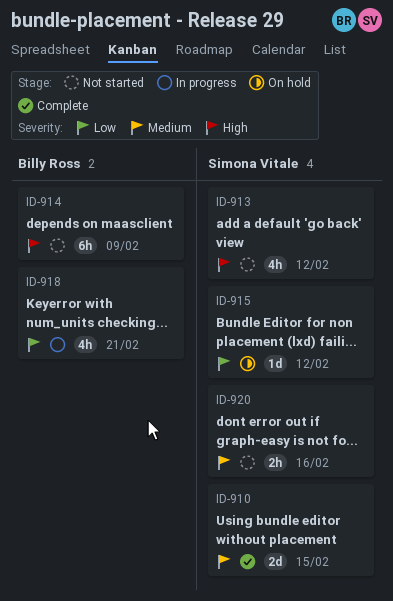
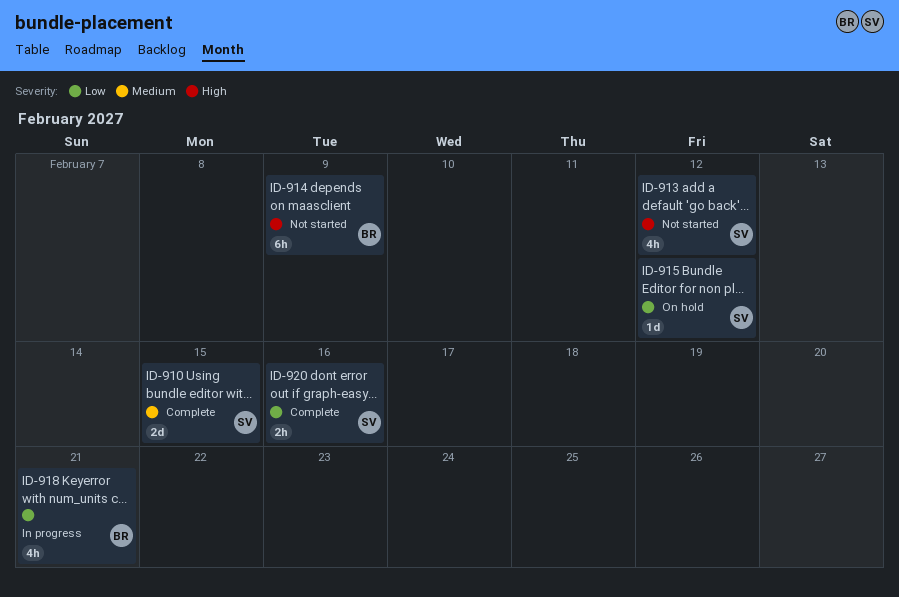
ID-920, status: Not started -> Complete
ID-920, priority: Medium -> Low

